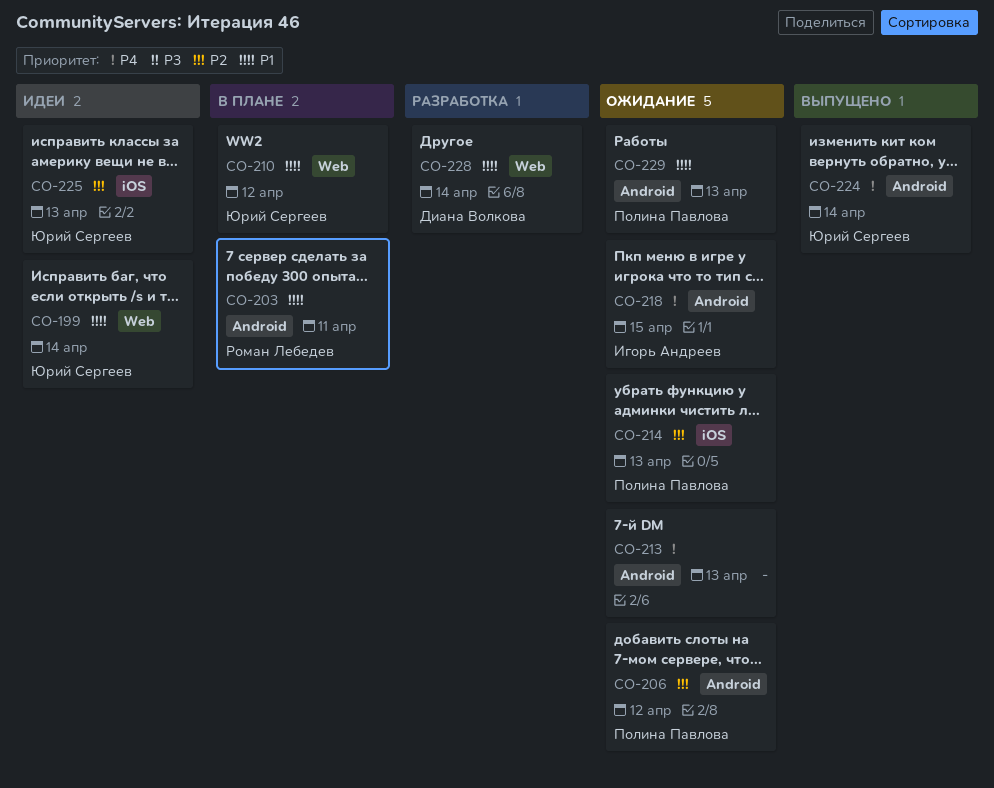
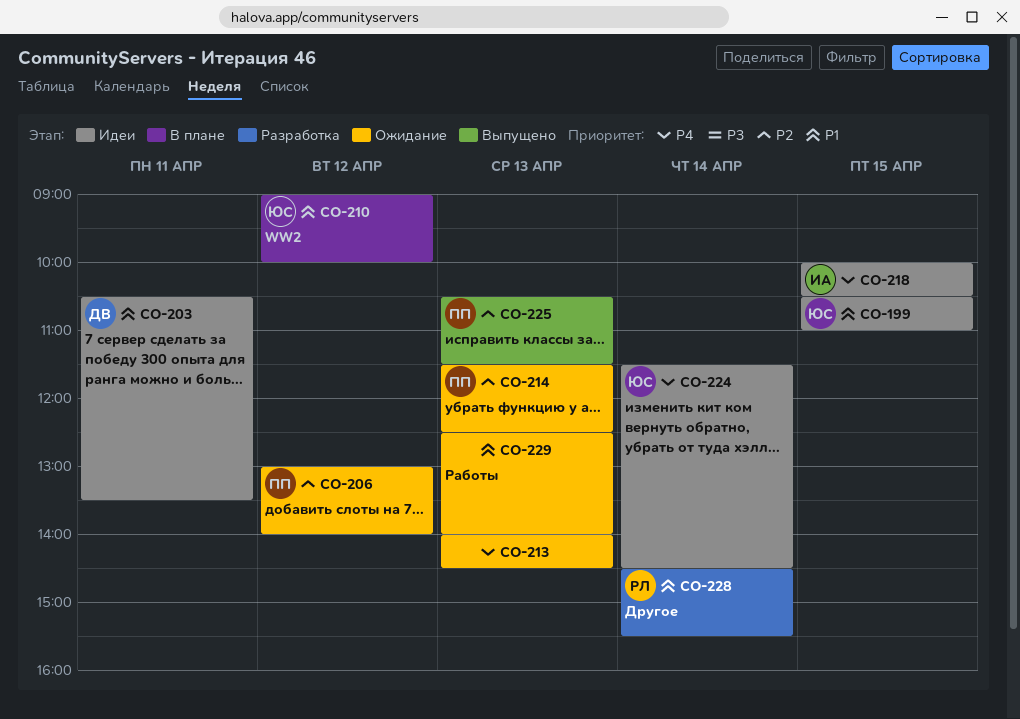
CO-199, day: Apr 14 -> Apr 15
CO-203, status: В плане -> Идеи
CO-203, owner: Роман Лебедев -> Диана Волкова
CO-218, status: Ожидание -> Идеи
CO-224, status: Выпущено -> Идеи
CO-225, status: Идеи -> Выпущено
CO-225, owner: Юрий Сергеев -> Полина Павлова
CO-228, owner: Диана Волкова -> Роман Лебедев
CO-229, owner: Полина Павлова -> none

